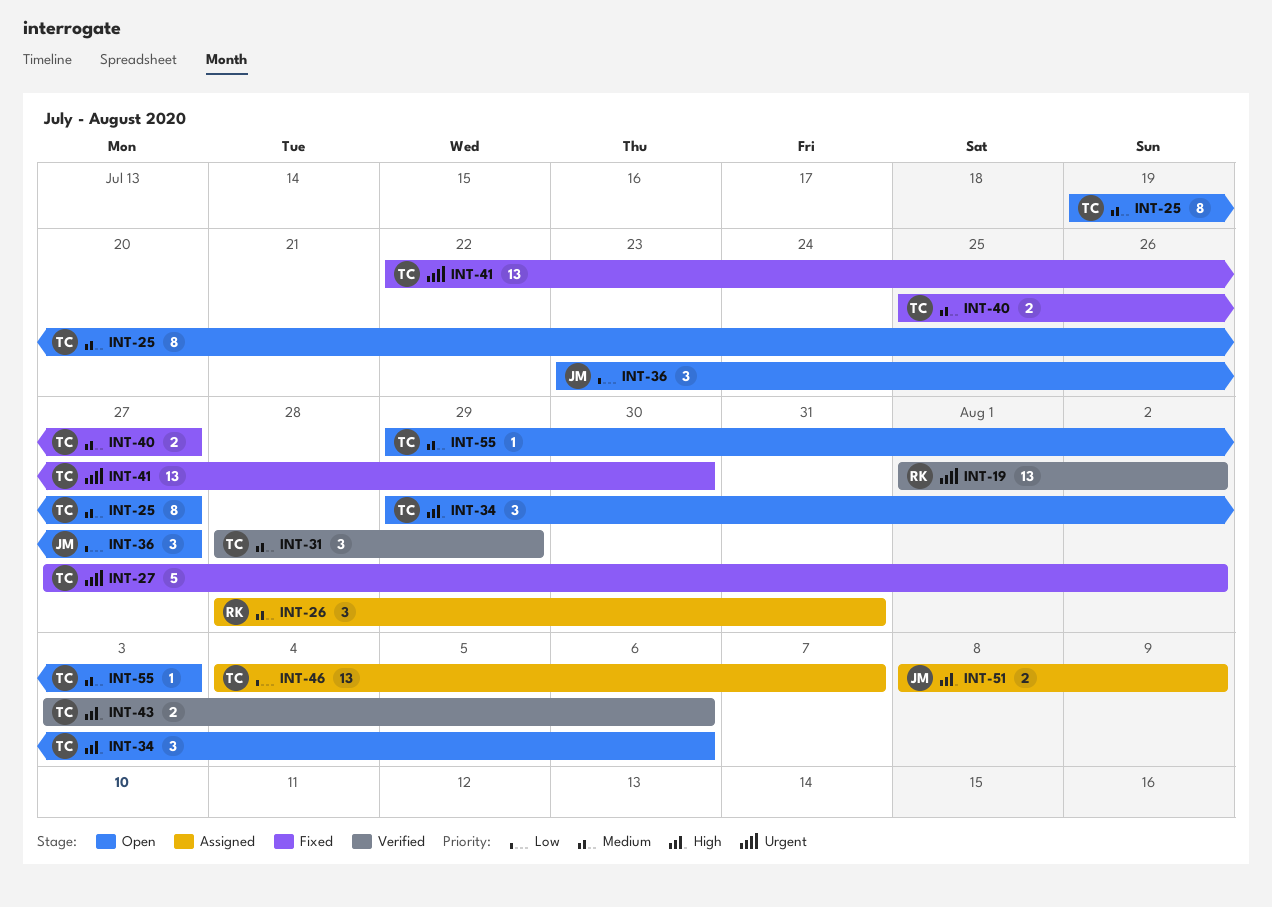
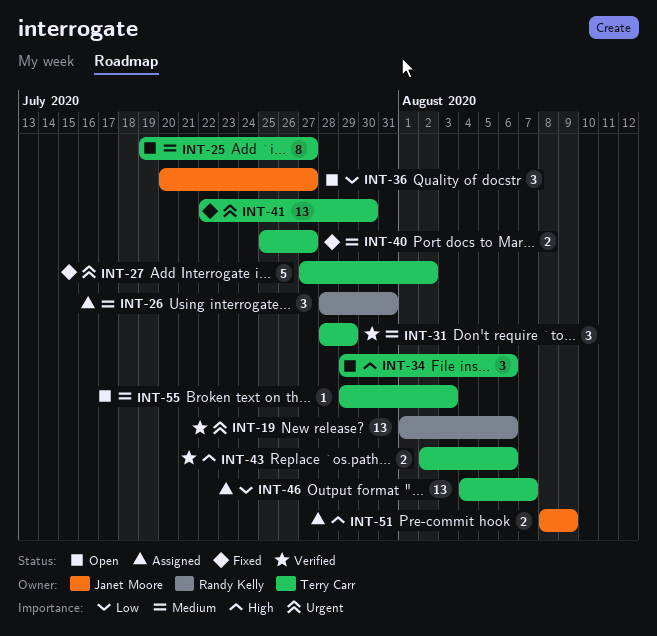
INT-19, due: Aug 2 -> Aug 6
INT-36, start: Jul 23 -> Jul 20
INT-43, start: Aug 3 -> Aug 2

